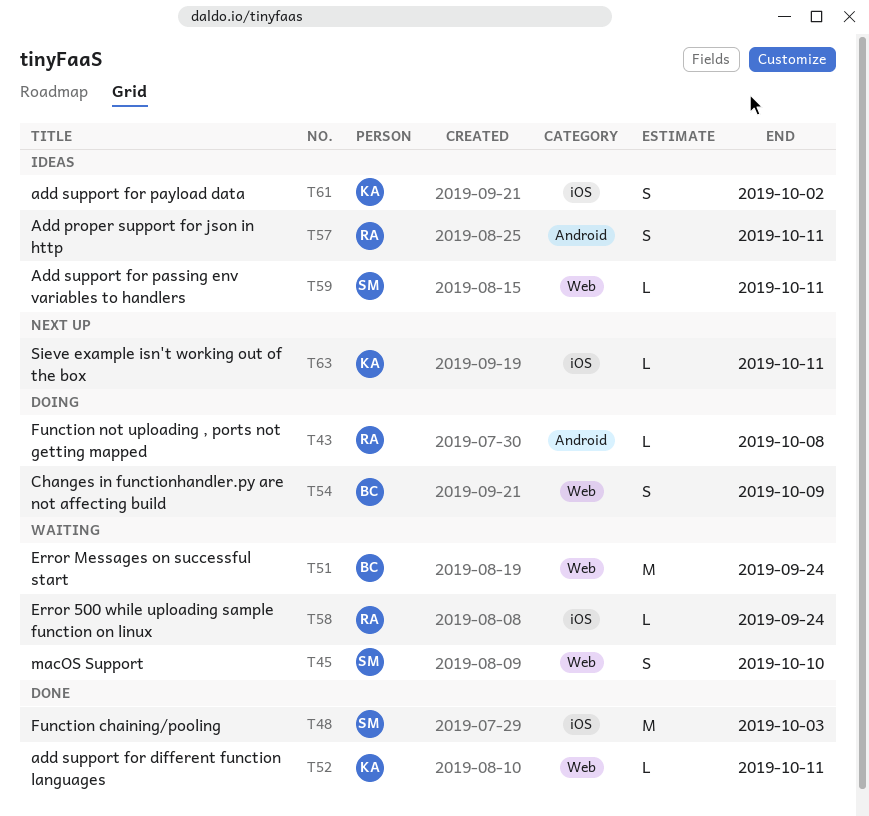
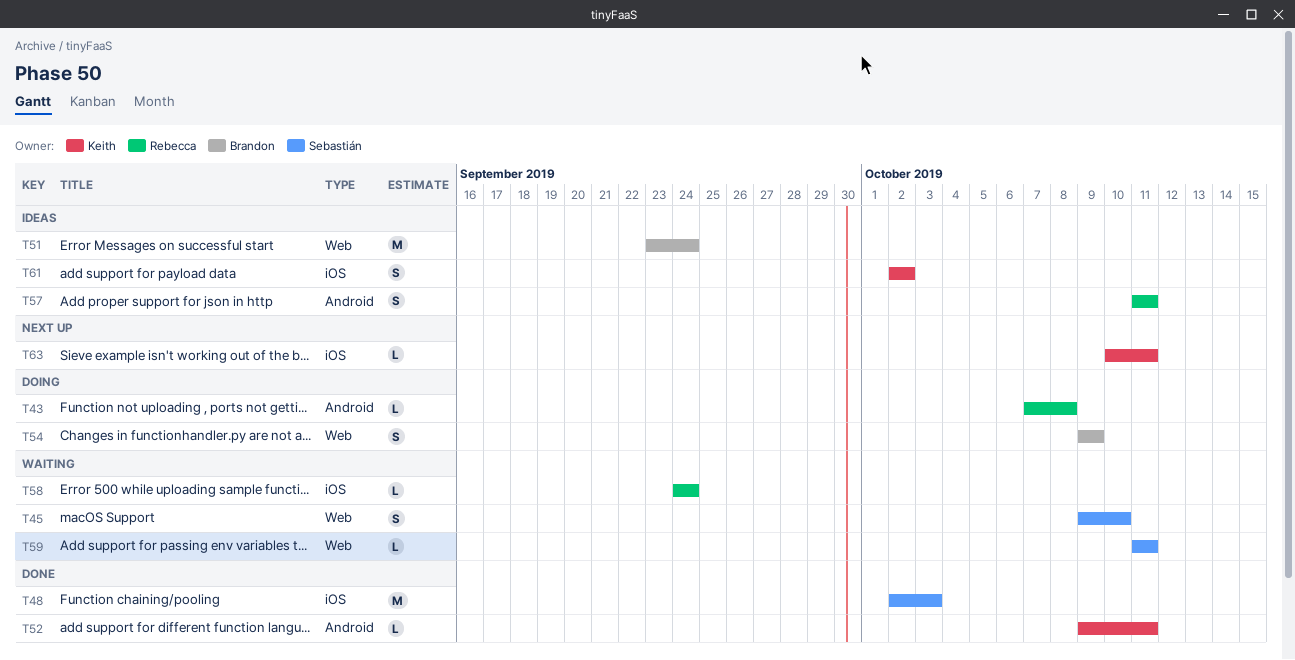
T51, status: Waiting -> Ideas
T52, label: Web -> Android
T59, status: Ideas -> Waiting

